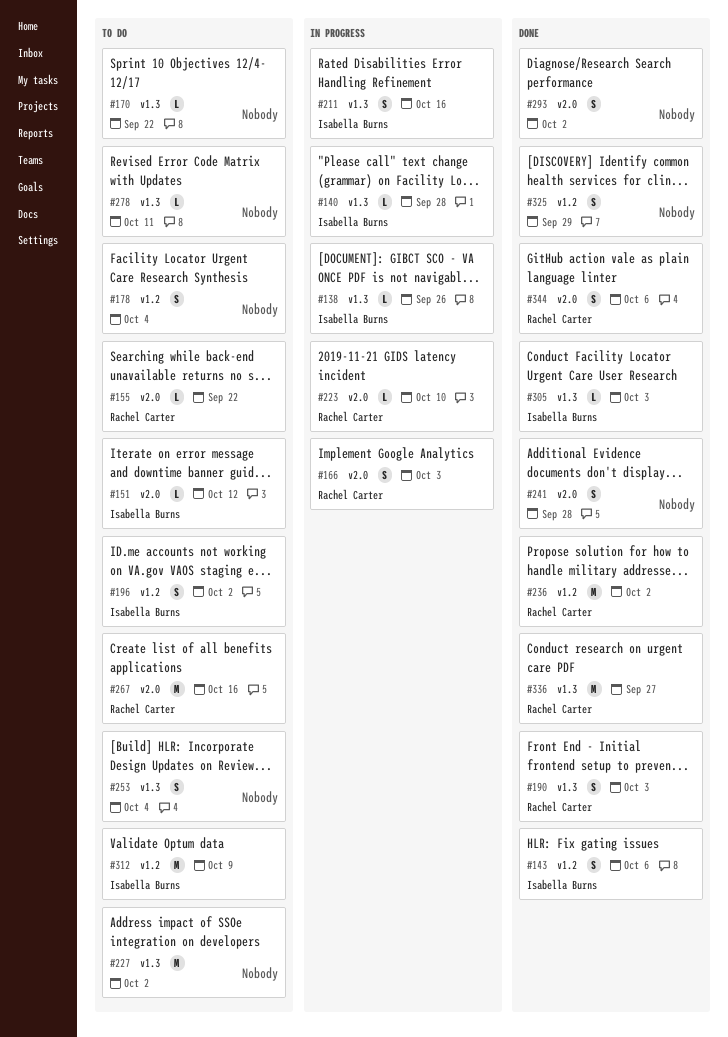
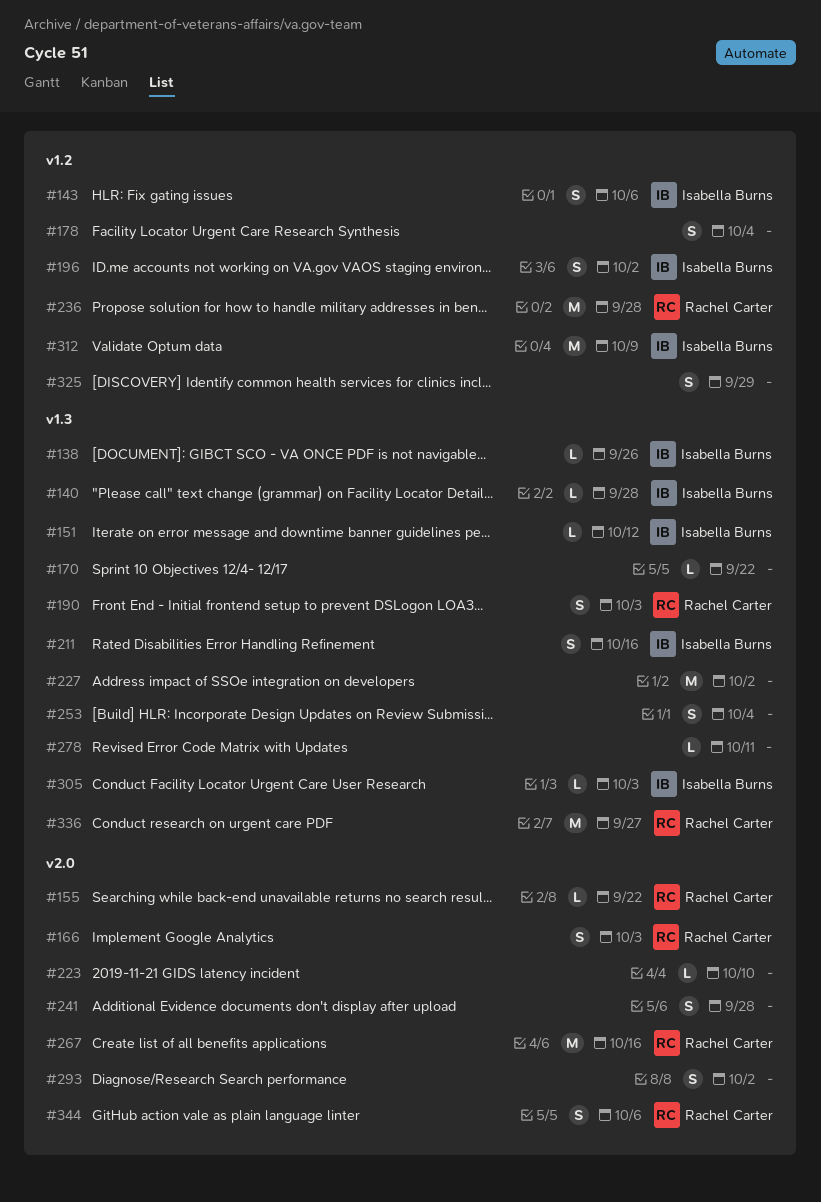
#151, label: v2.0 -> v1.3
#223, owner: Rachel Carter -> none
#236, due: Oct 2 -> Sep 28

